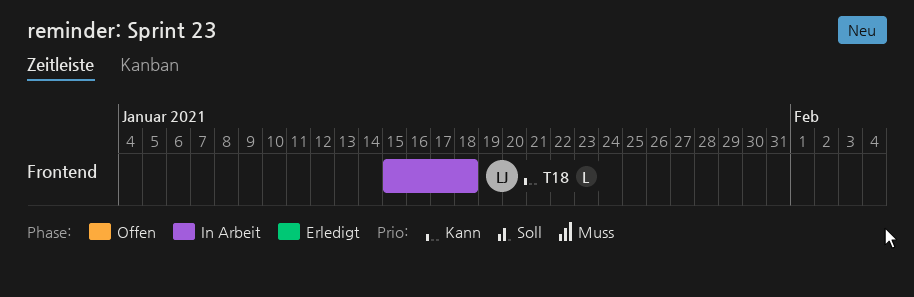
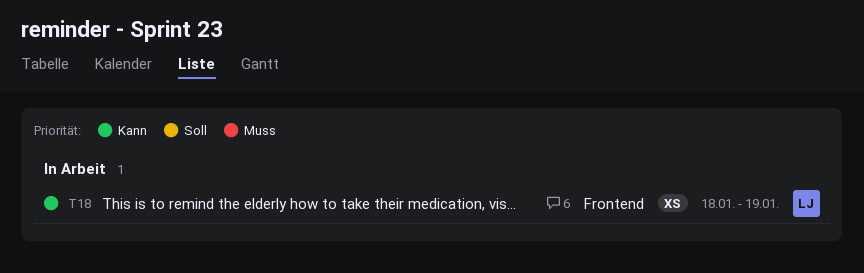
T18, estimate: L -> XS
T18, start: Jan 15 -> Jan 18
T18, due: Jan 18 -> Jan 19

